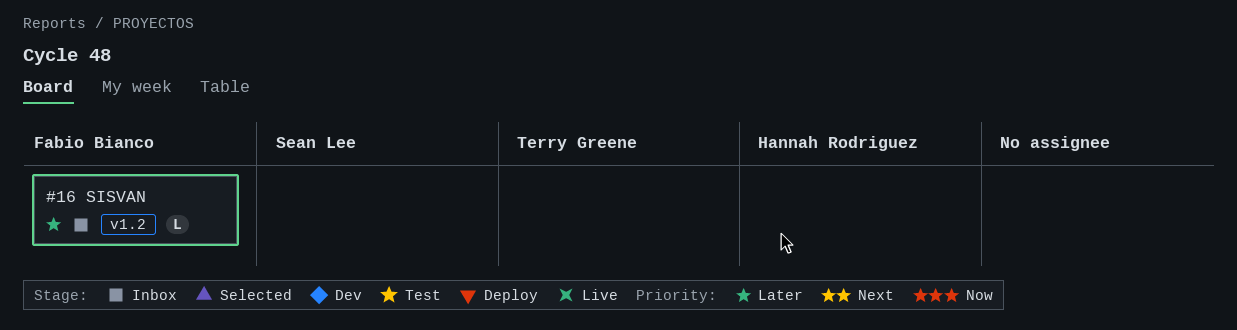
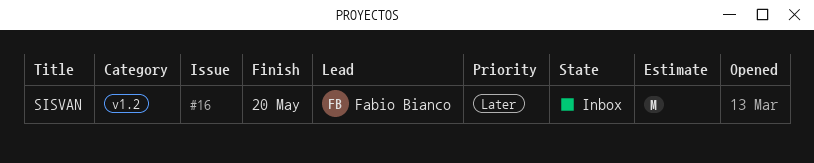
#16, estimate: L -> M

